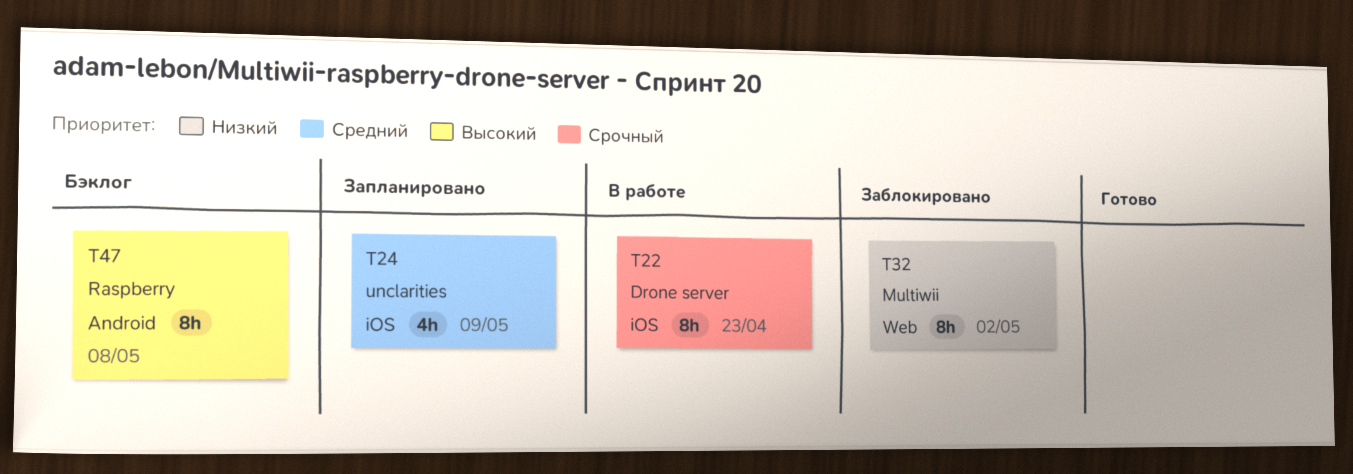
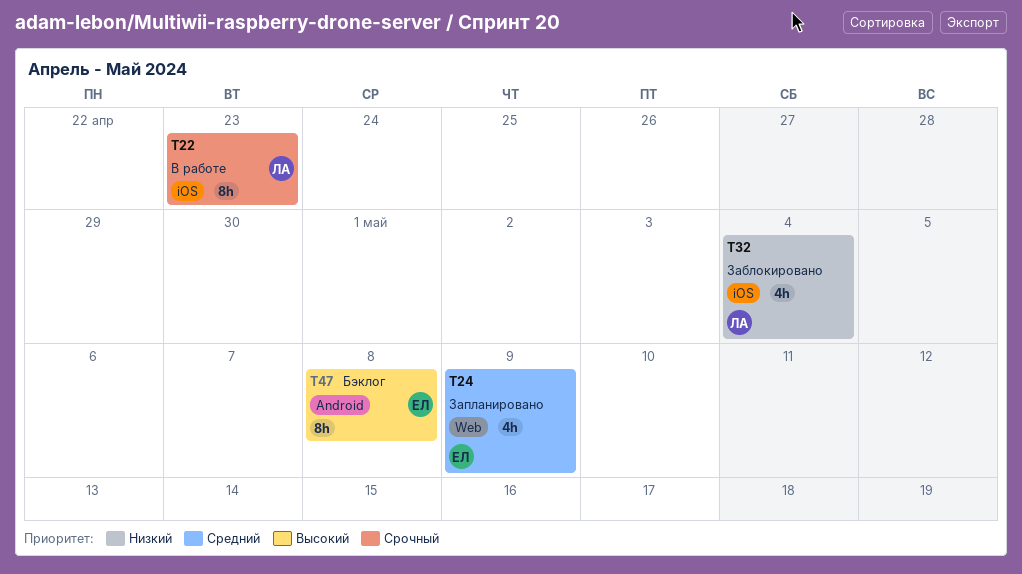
T24, label: iOS -> Web
T32, label: Web -> iOS
T32, estimate: 8h -> 4h
T32, due: May 2 -> May 4

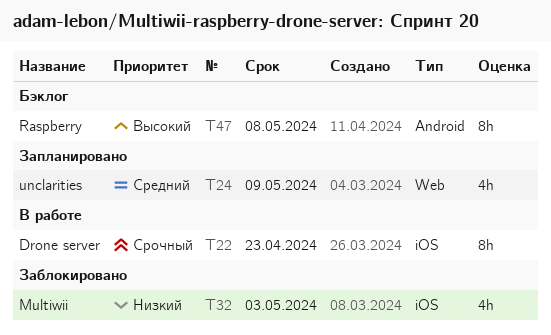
T32, due: May 4 -> May 3

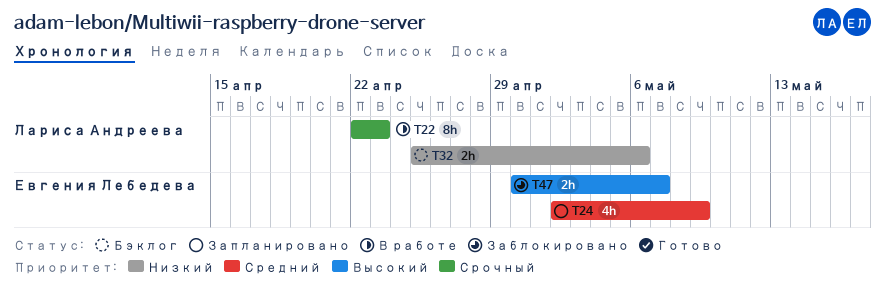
T32, status: Заблокировано -> Бэклог
T32, estimate: 4h -> 2h
T32, due: May 3 -> May 6
T47, status: Бэклог -> Заблокировано
T47, estimate: 8h -> 2h
T47, due: May 8 -> May 7

